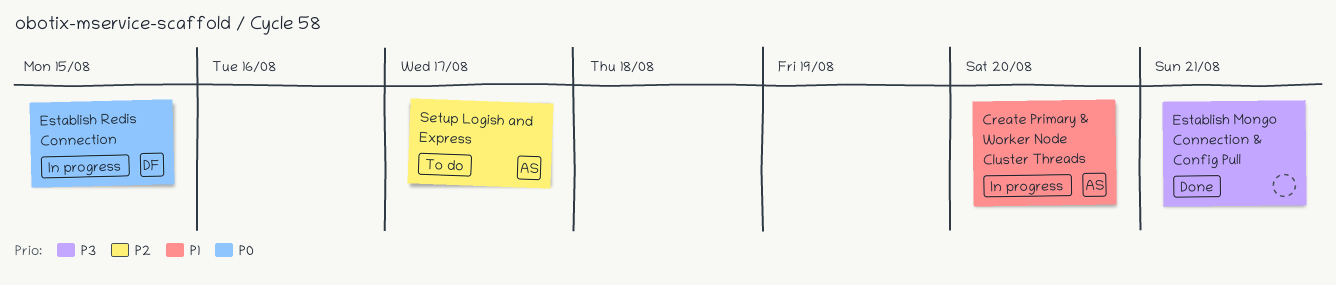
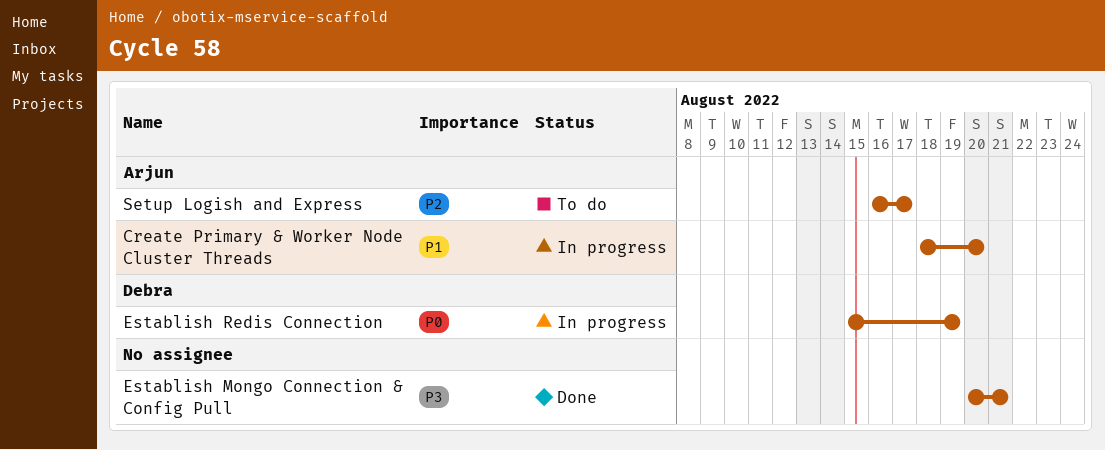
Establish Redis Connection, due: Aug 15 -> Aug 19

